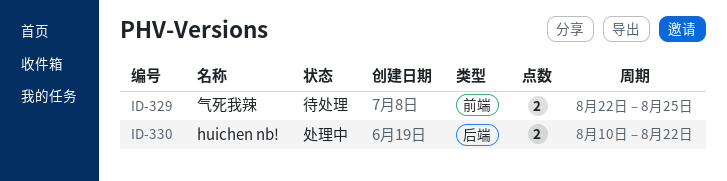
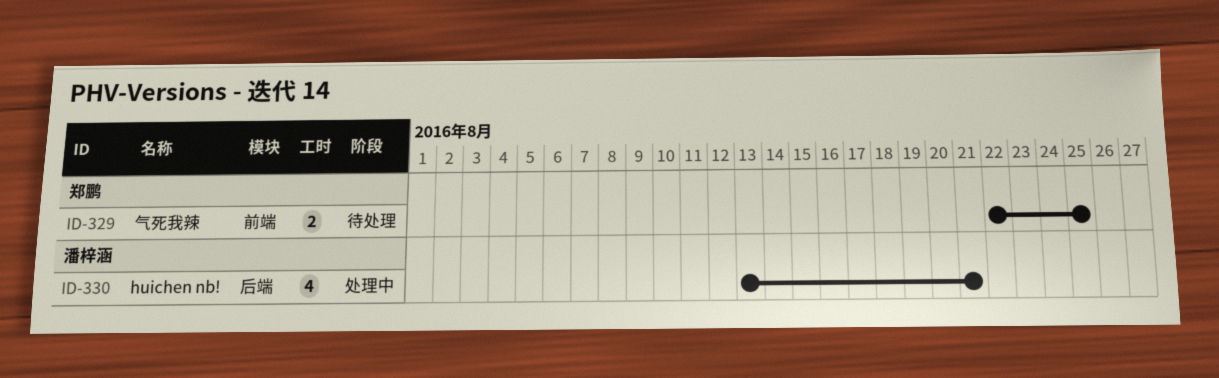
ID-330, estimate: 2 -> 4
ID-330, start: Aug 10 -> Aug 13
ID-330, due: Aug 22 -> Aug 21

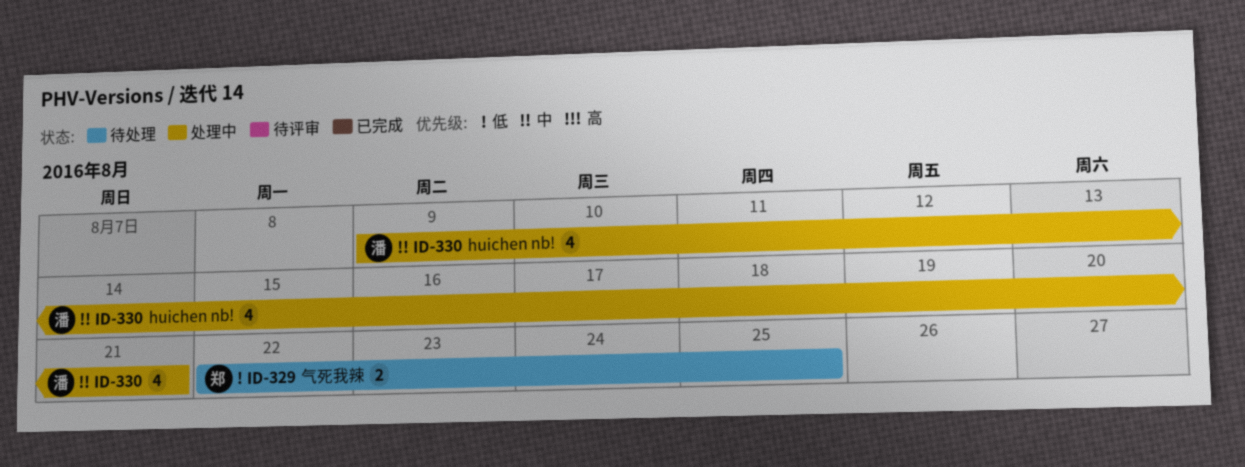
ID-330, start: Aug 13 -> Aug 9

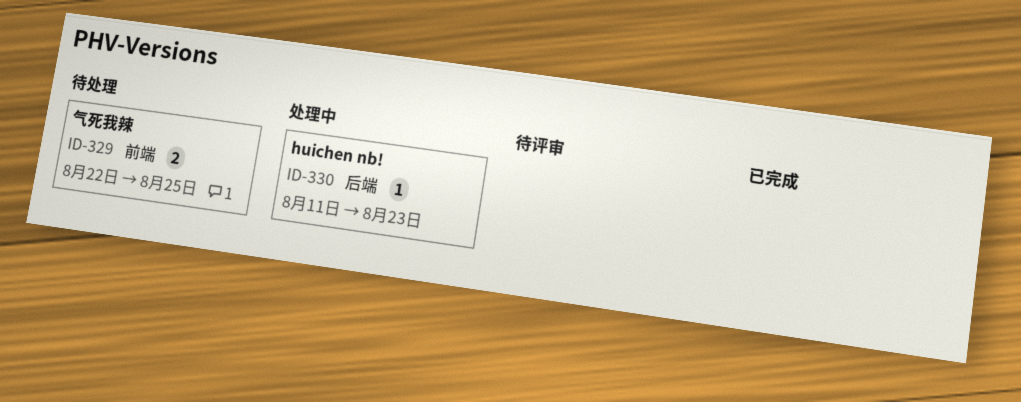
ID-330, estimate: 4 -> 1
ID-330, start: Aug 9 -> Aug 11
ID-330, due: Aug 21 -> Aug 23

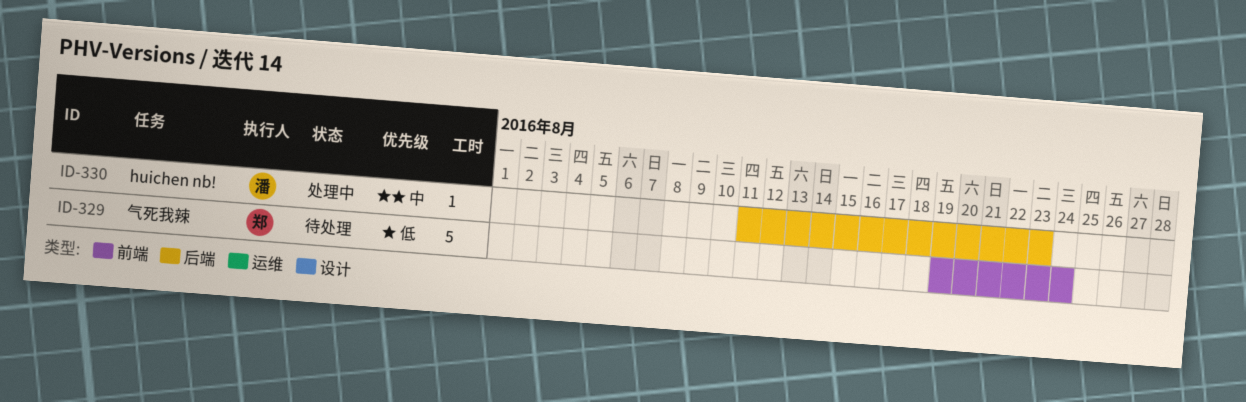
ID-329, estimate: 2 -> 5
ID-329, start: Aug 22 -> Aug 19
ID-329, due: Aug 25 -> Aug 24

